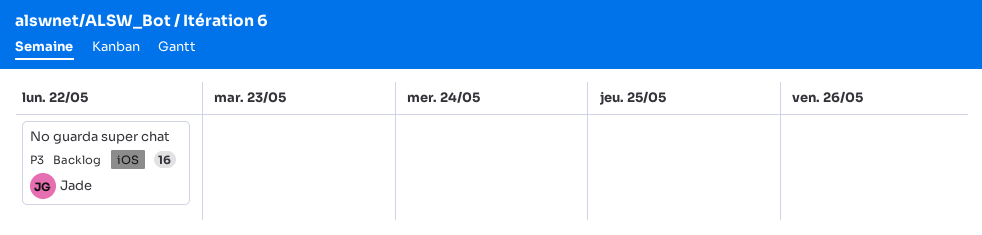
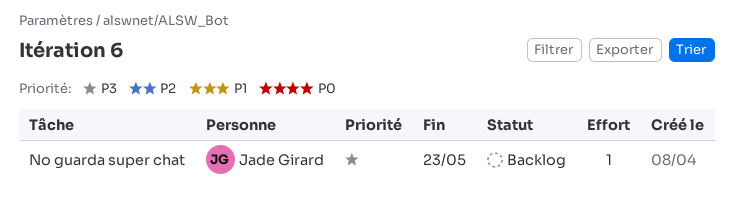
No guarda super chat, estimate: 16 -> 1
No guarda super chat, due: May 22 -> May 23

